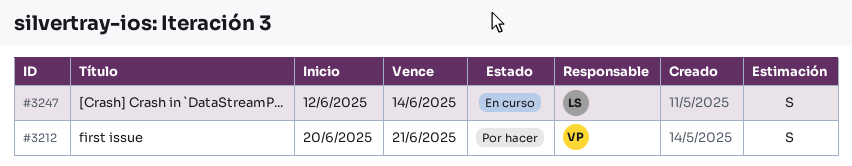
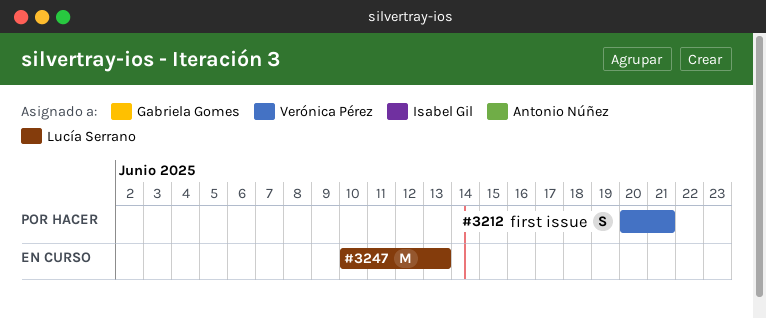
#3247, estimate: S -> M
#3247, start: Jun 12 -> Jun 10
#3247, due: Jun 14 -> Jun 13

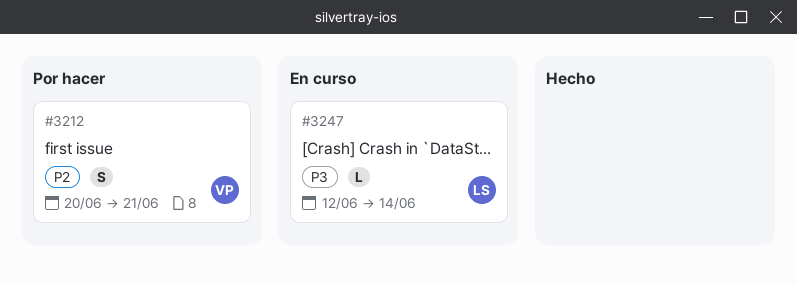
#3247, estimate: M -> L
#3247, start: Jun 10 -> Jun 12
#3247, due: Jun 13 -> Jun 14

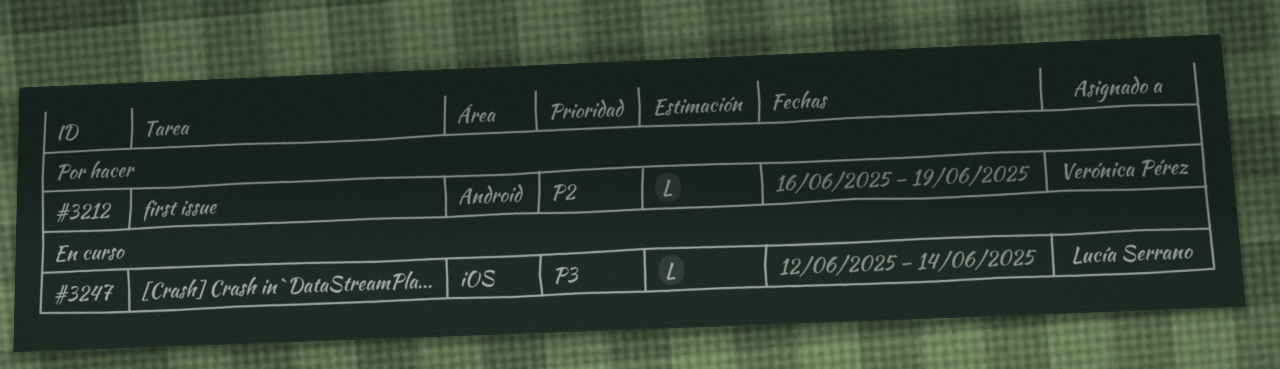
#3212, estimate: S -> L
#3212, start: Jun 20 -> Jun 16
#3212, due: Jun 21 -> Jun 19

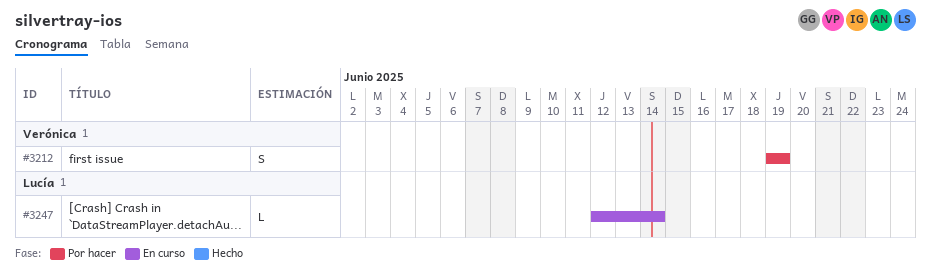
#3212, estimate: L -> S
#3212, start: Jun 16 -> Jun 19

